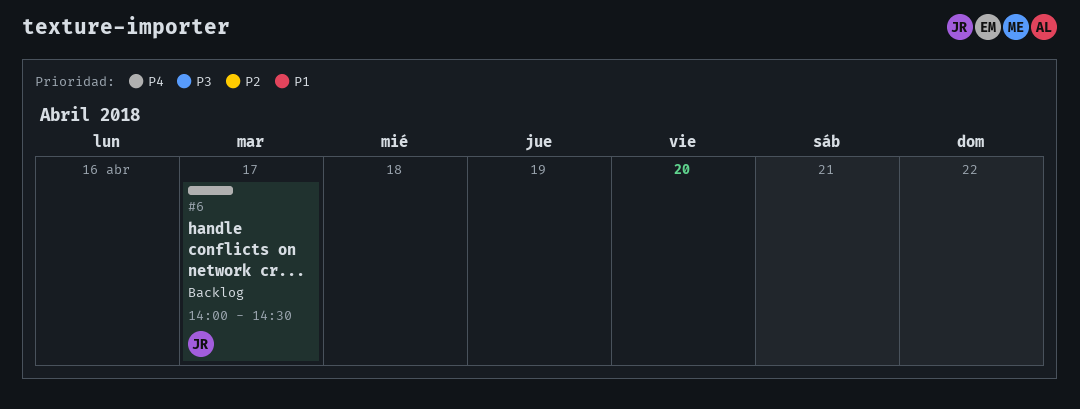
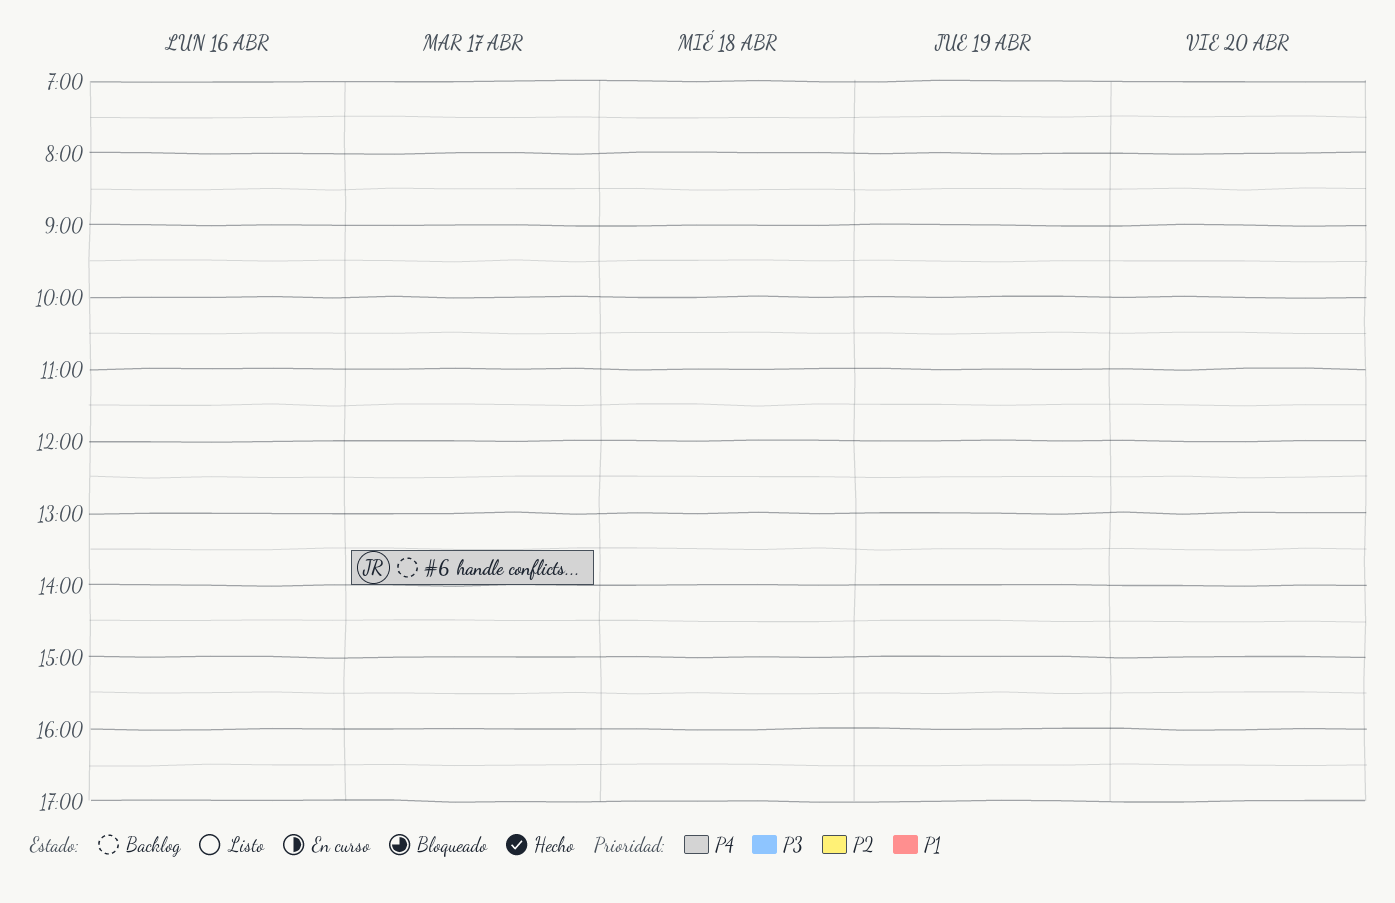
#6, begins: 14:00 -> 13:30
#6, ends: 14:30 -> 14:00

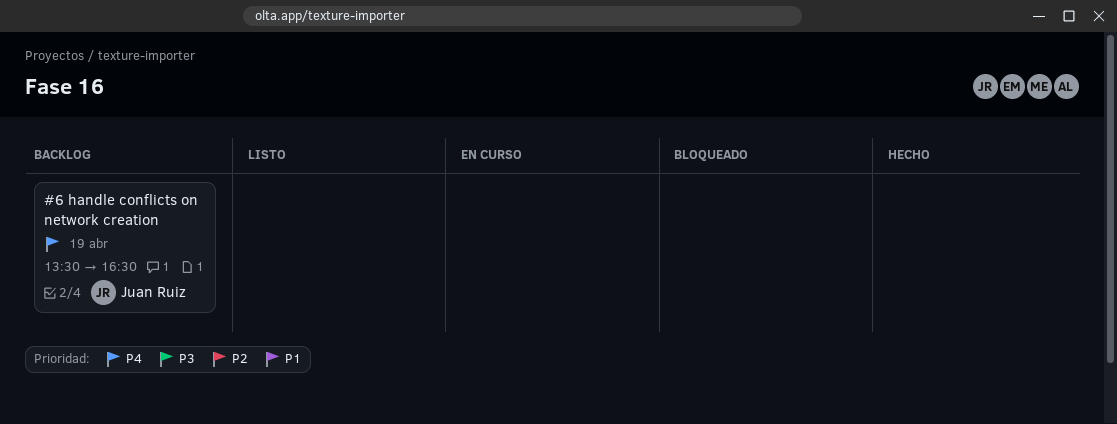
#6, day: Apr 17 -> Apr 19
#6, ends: 14:00 -> 16:30

